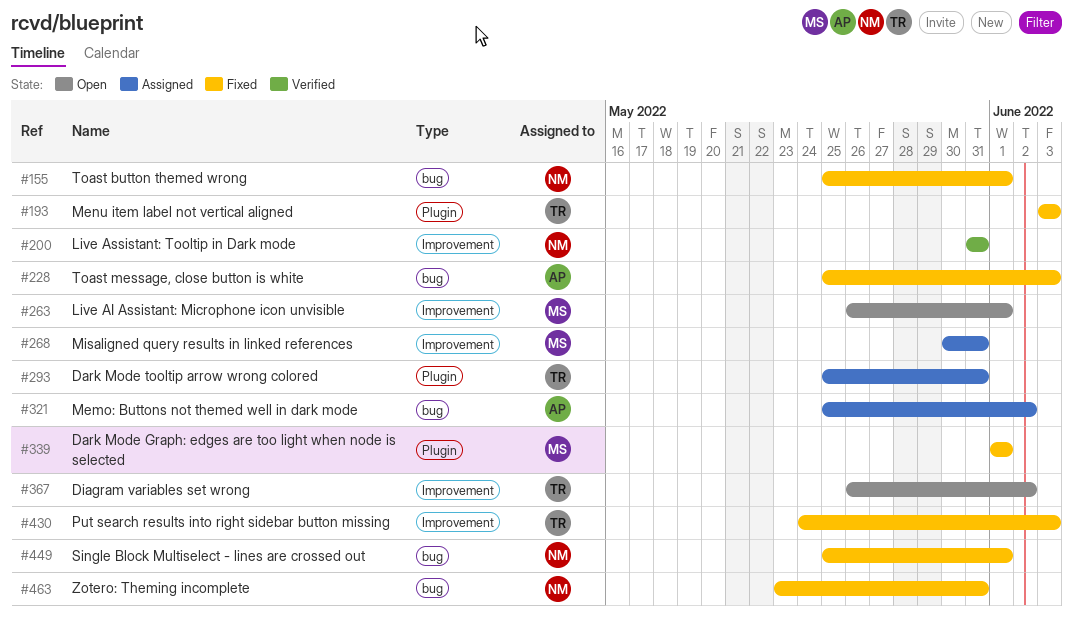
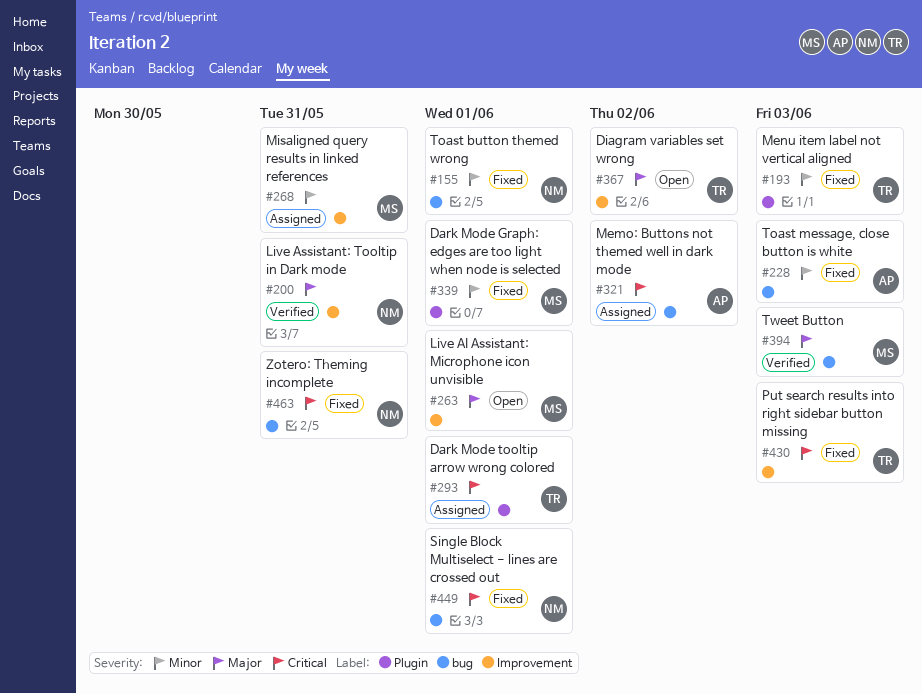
#293, due: May 31 -> Jun 1
#394: none -> present

